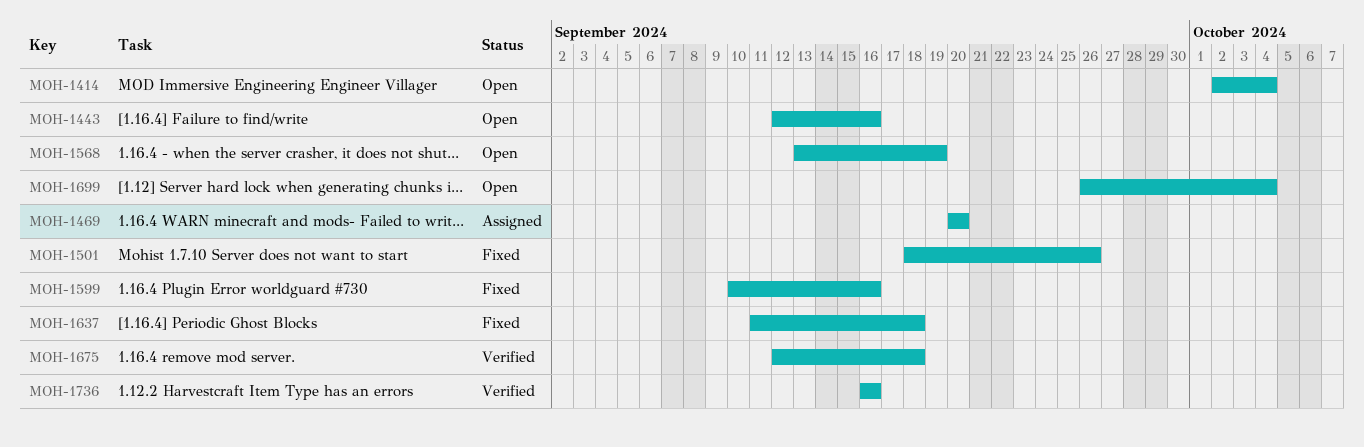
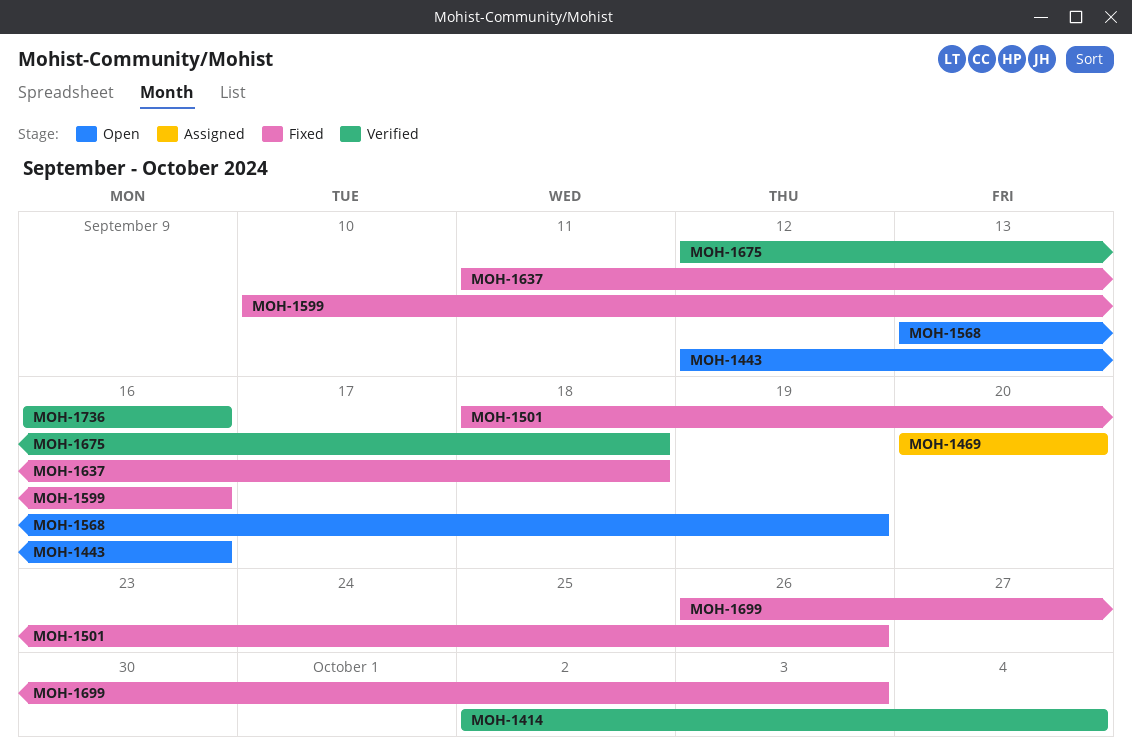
MOH-1414, status: Open -> Verified
MOH-1699, status: Open -> Fixed
MOH-1699, due: Oct 4 -> Oct 3

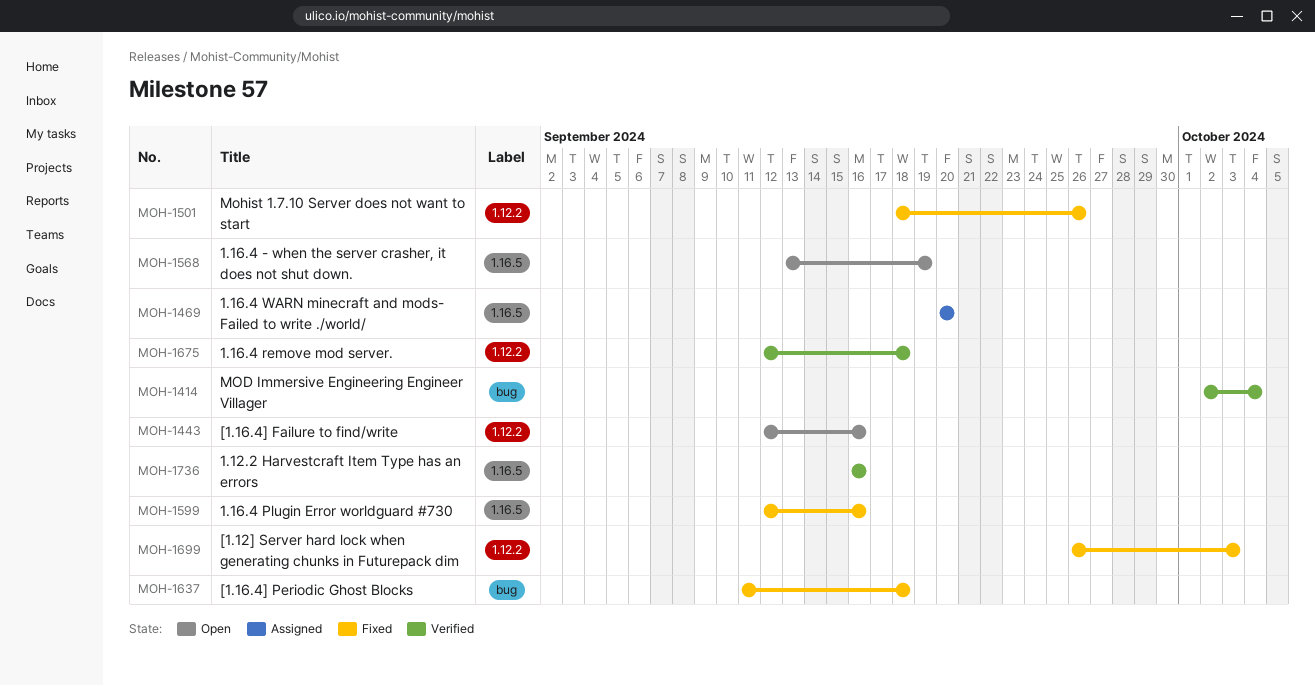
MOH-1599, start: Sep 10 -> Sep 12

